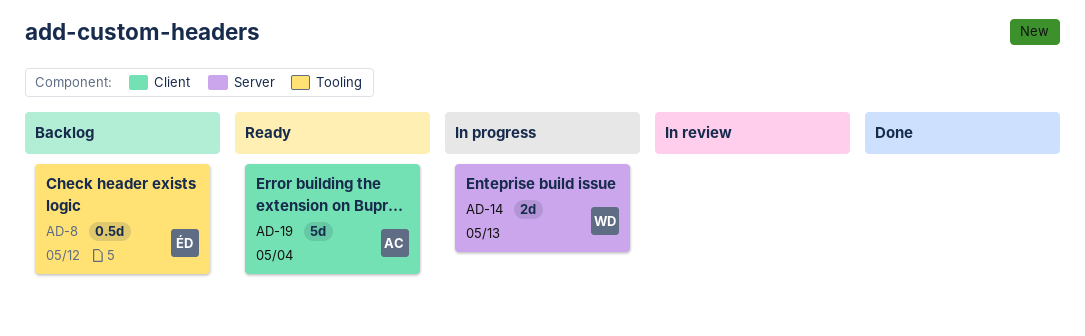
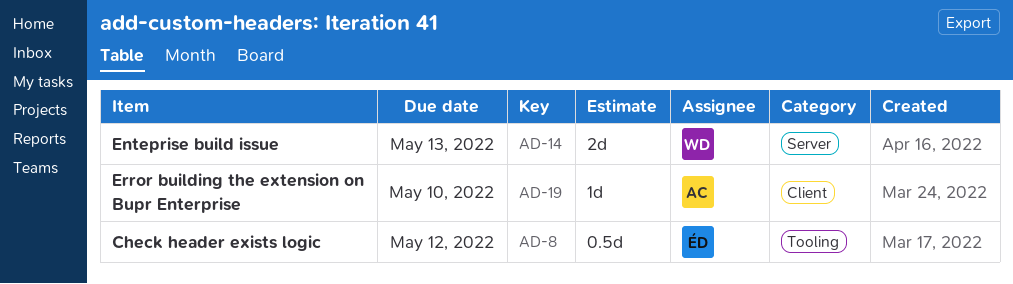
AD-19, estimate: 5d -> 1d
AD-19, due: May 4 -> May 10

